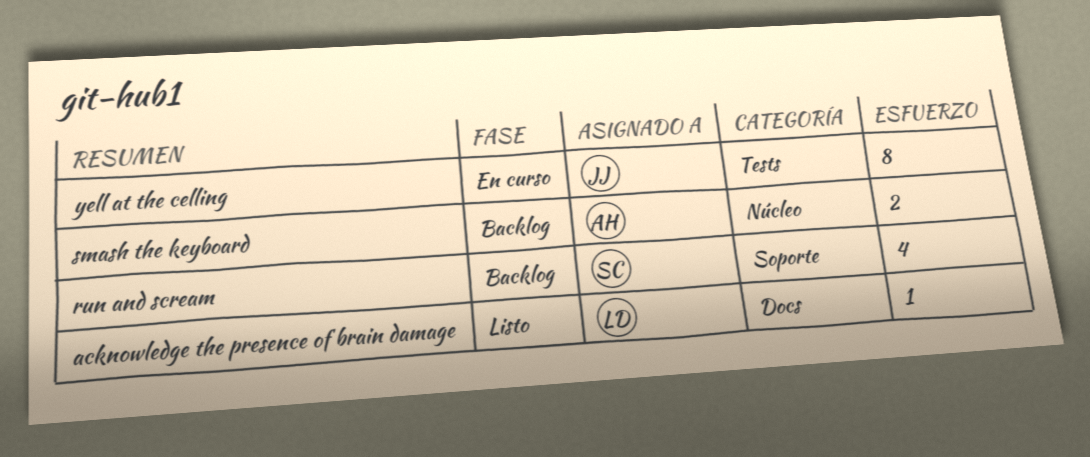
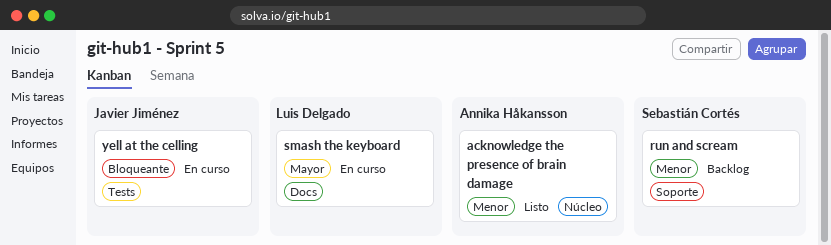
acknowledge the presence of brain damage, owner: Luis Delgado -> Annika Håkansson
acknowledge the presence of brain damage, label: Docs -> Núcleo
smash the keyboard, status: Backlog -> En curso
smash the keyboard, owner: Annika Håkansson -> Luis Delgado
smash the keyboard, label: Núcleo -> Docs

